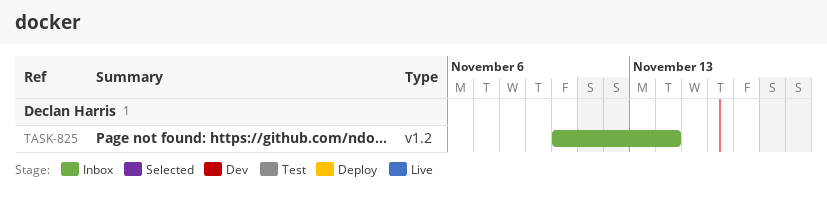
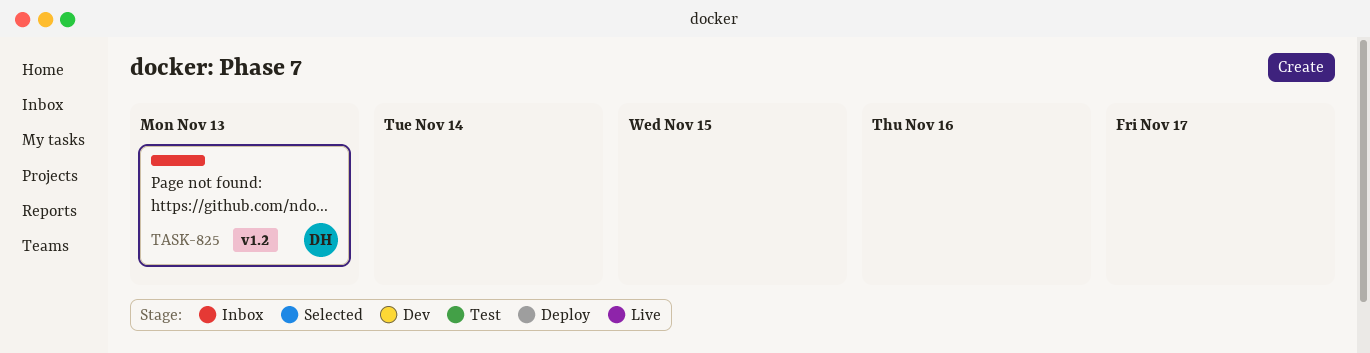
TASK-825, due: Nov 14 -> Nov 13

